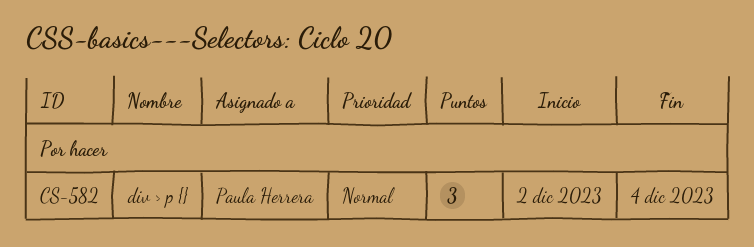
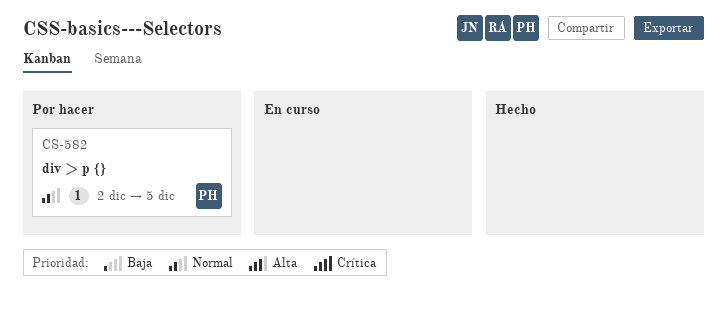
CS-582, estimate: 3 -> 1
CS-582, due: Dec 4 -> Dec 5

